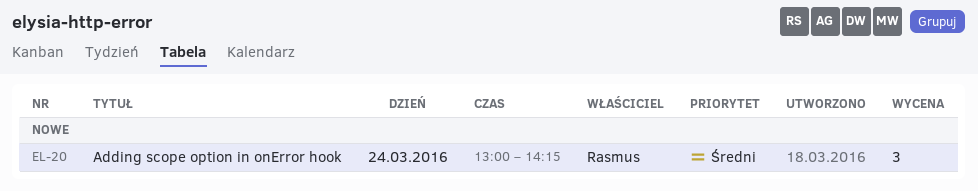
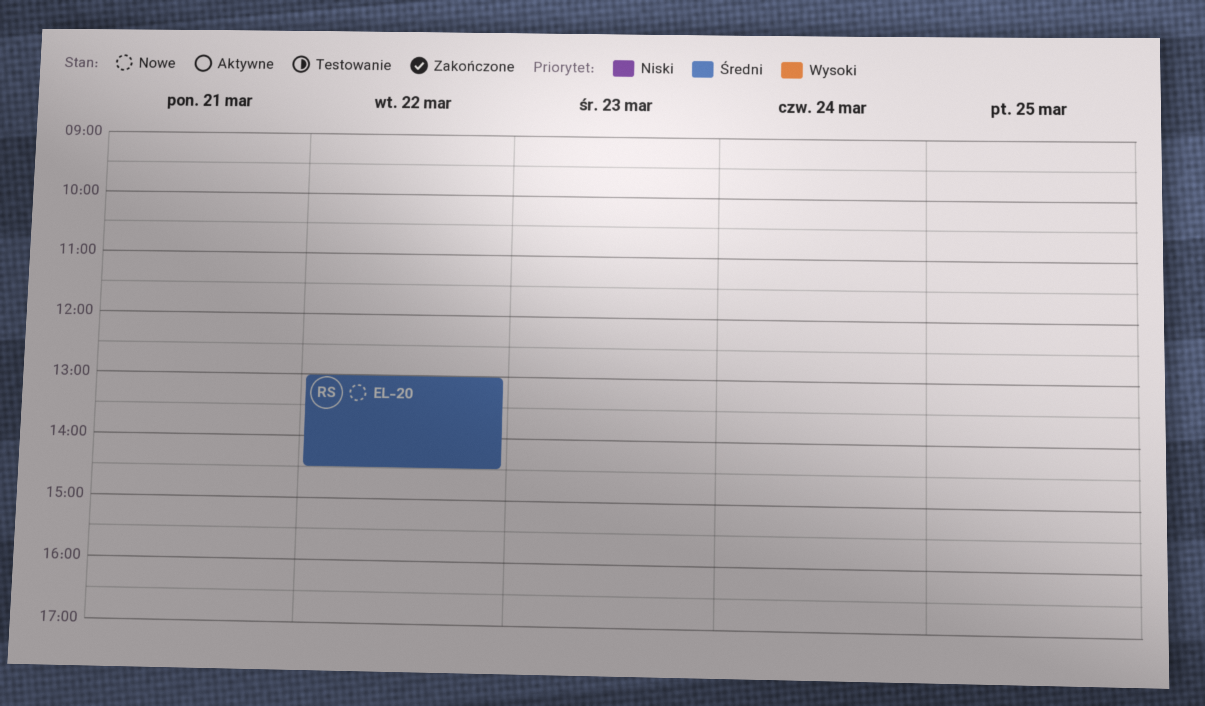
EL-20, day: Mar 24 -> Mar 22
EL-20, ends: 14:15 -> 14:30

